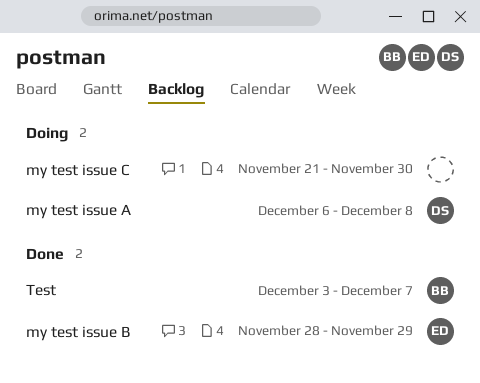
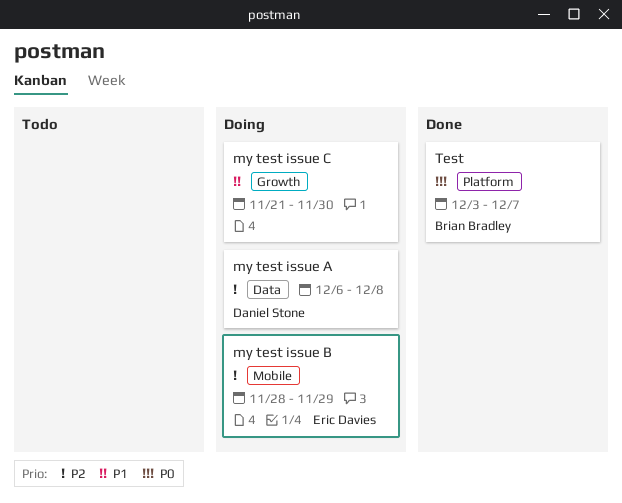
my test issue B, status: Done -> Doing

